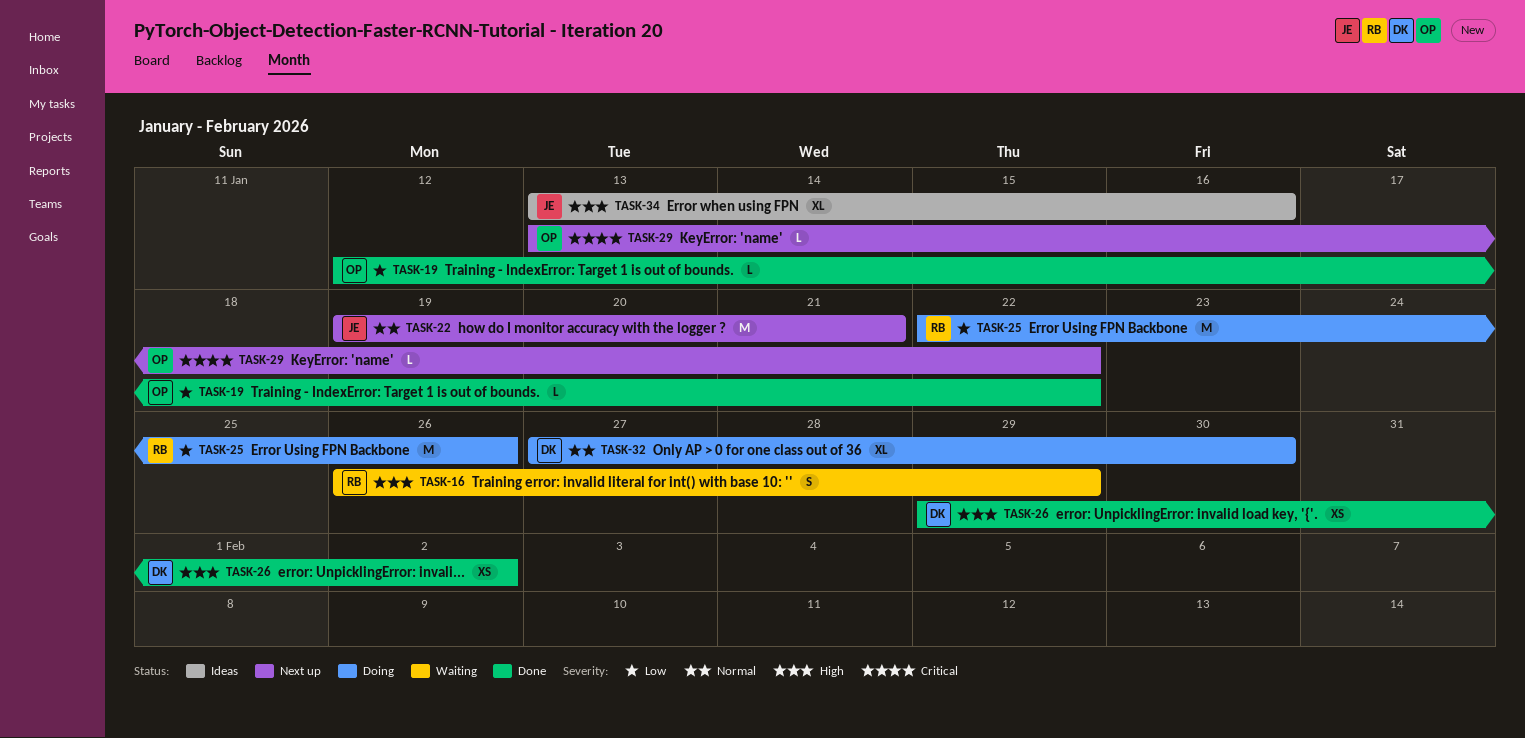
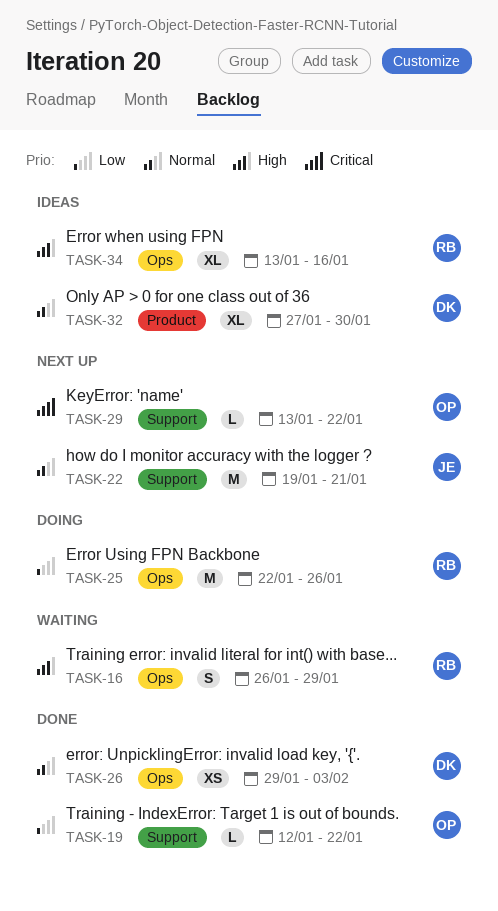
TASK-26, priority: High -> Normal
TASK-26, due: Feb 2 -> Feb 3
TASK-32, status: Doing -> Ideas
TASK-34, owner: JE -> RB

